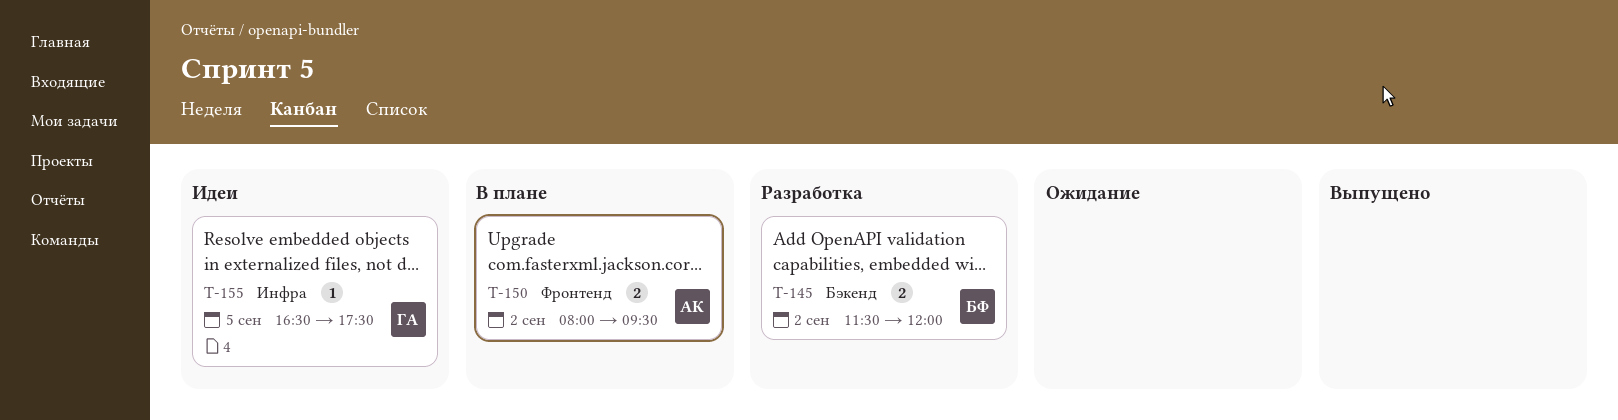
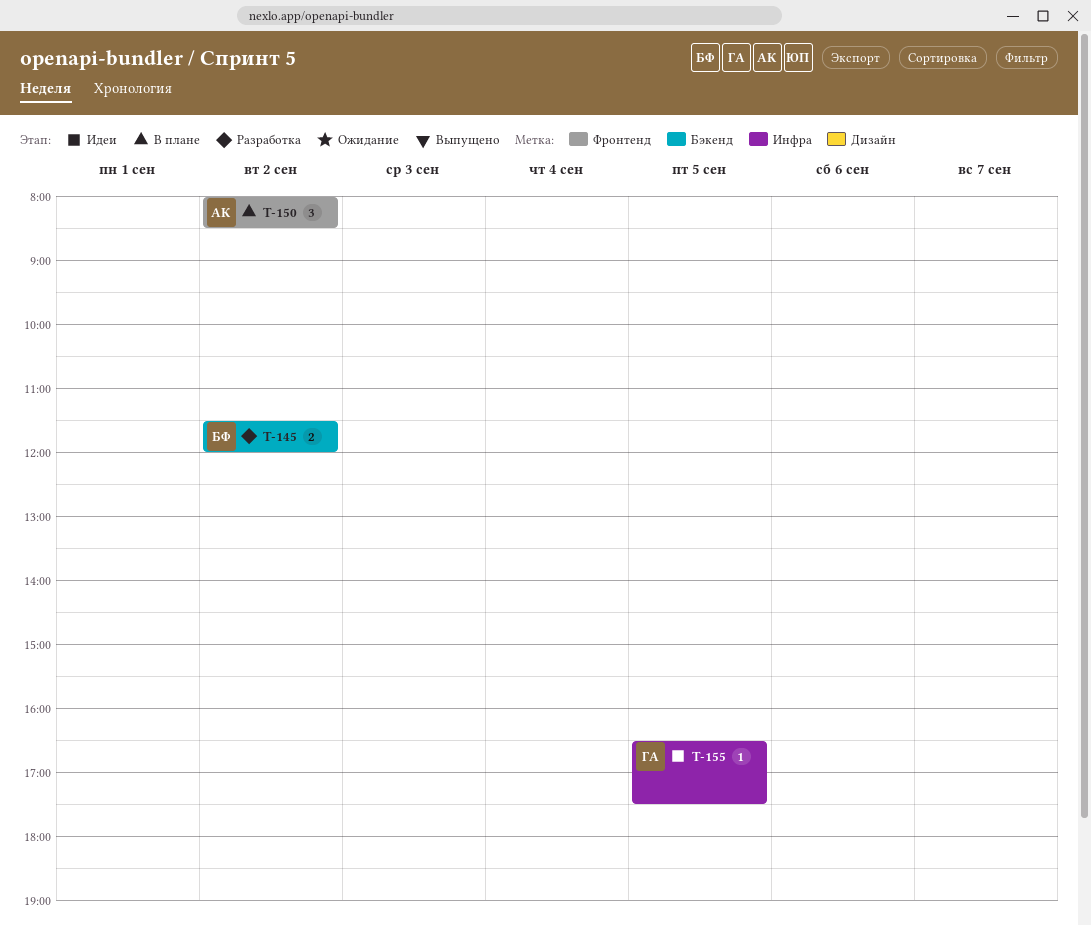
T-150, estimate: 2 -> 3
T-150, ends: 09:30 -> 08:30

